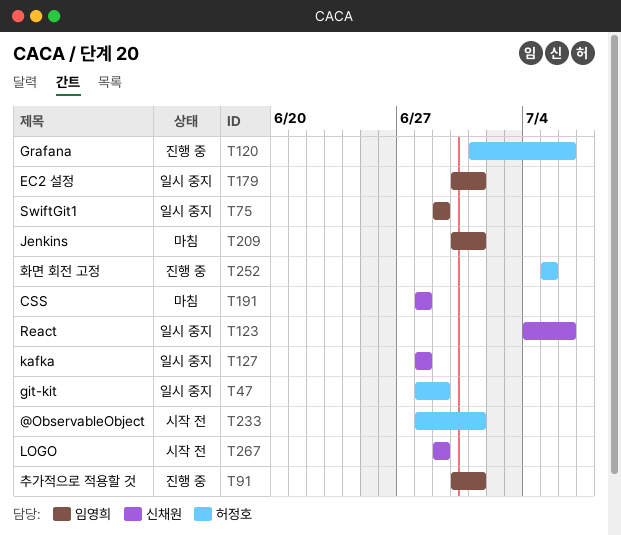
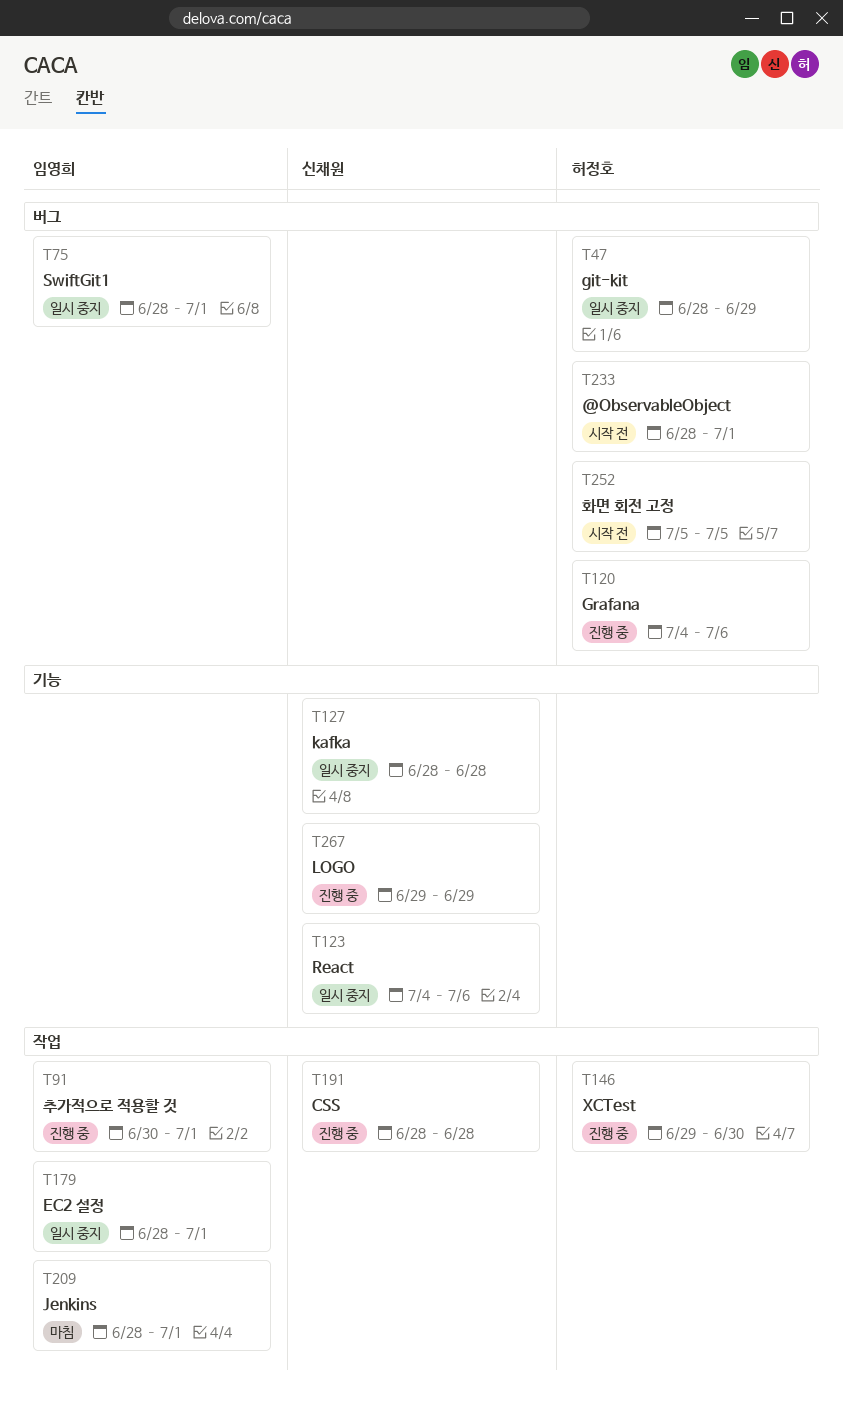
T75, start: Jun 29 -> Jun 28
T75, due: Jun 29 -> Jul 1
T120, start: Jul 1 -> Jul 4
T146: none -> present
T179, start: Jun 30 -> Jun 28
T191, status: 마침 -> 진행 중
T209, start: Jun 30 -> Jun 28
T252, status: 진행 중 -> 시작 전
T267, status: 시작 전 -> 진행 중

